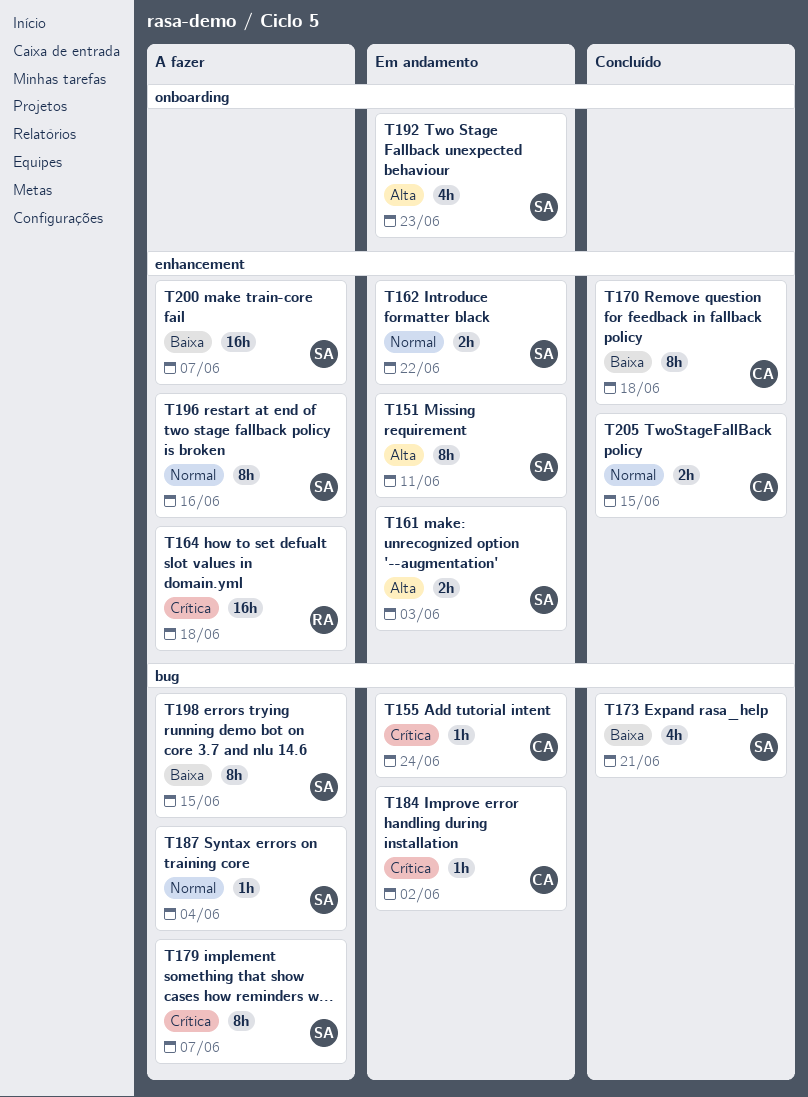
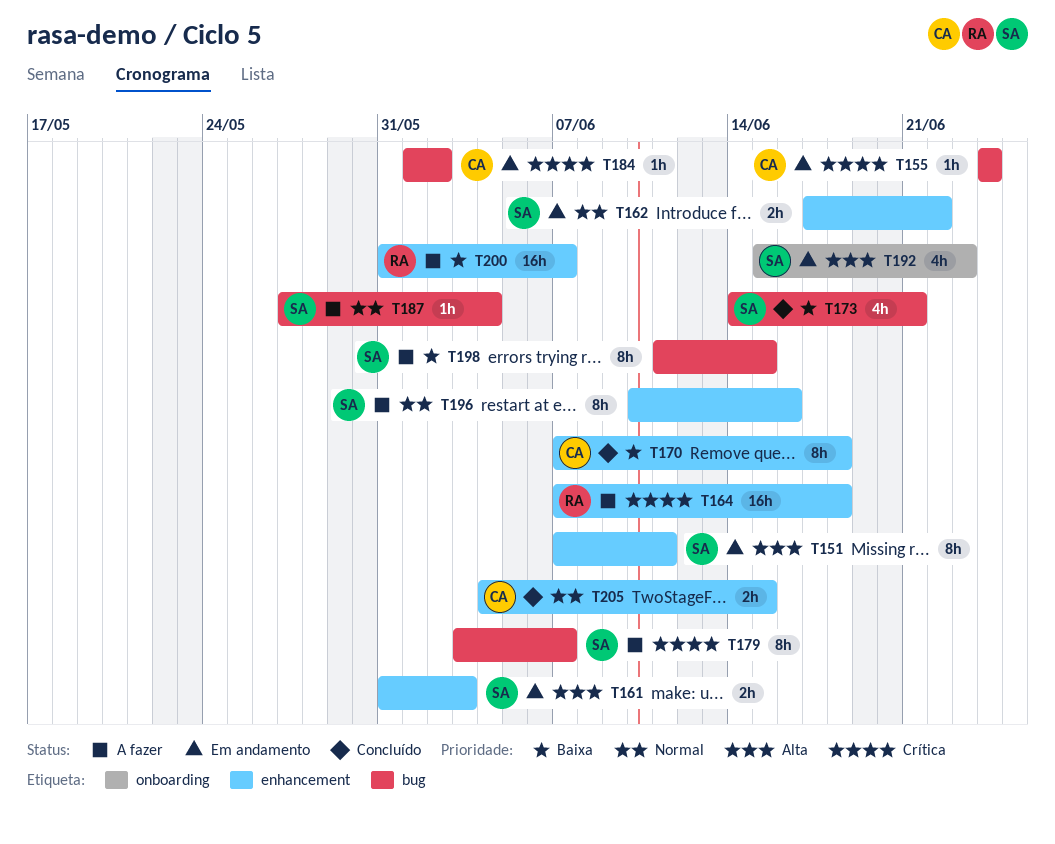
T200, owner: SA -> RA

